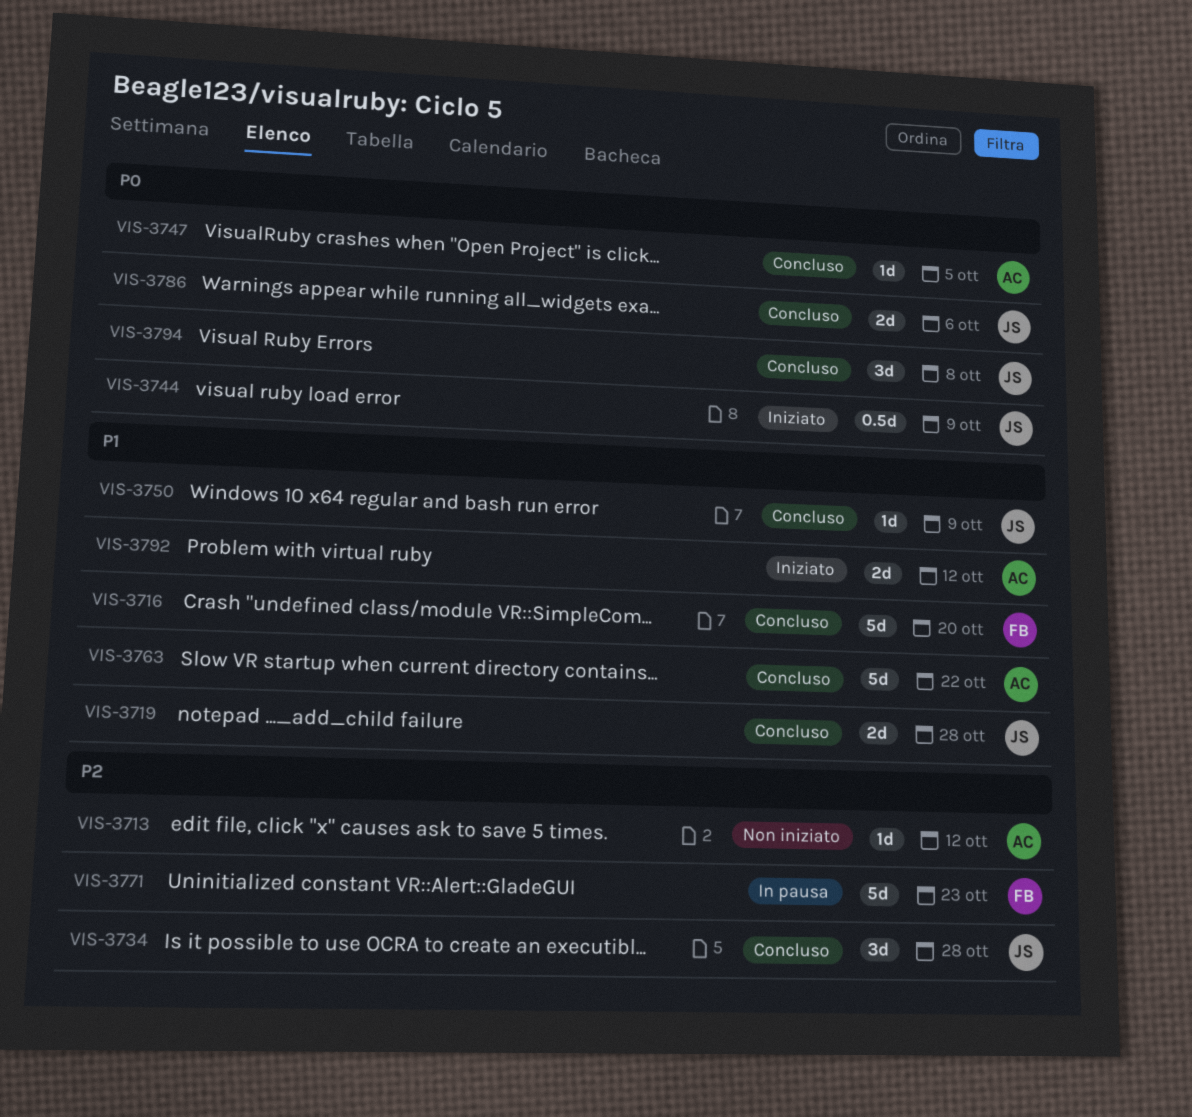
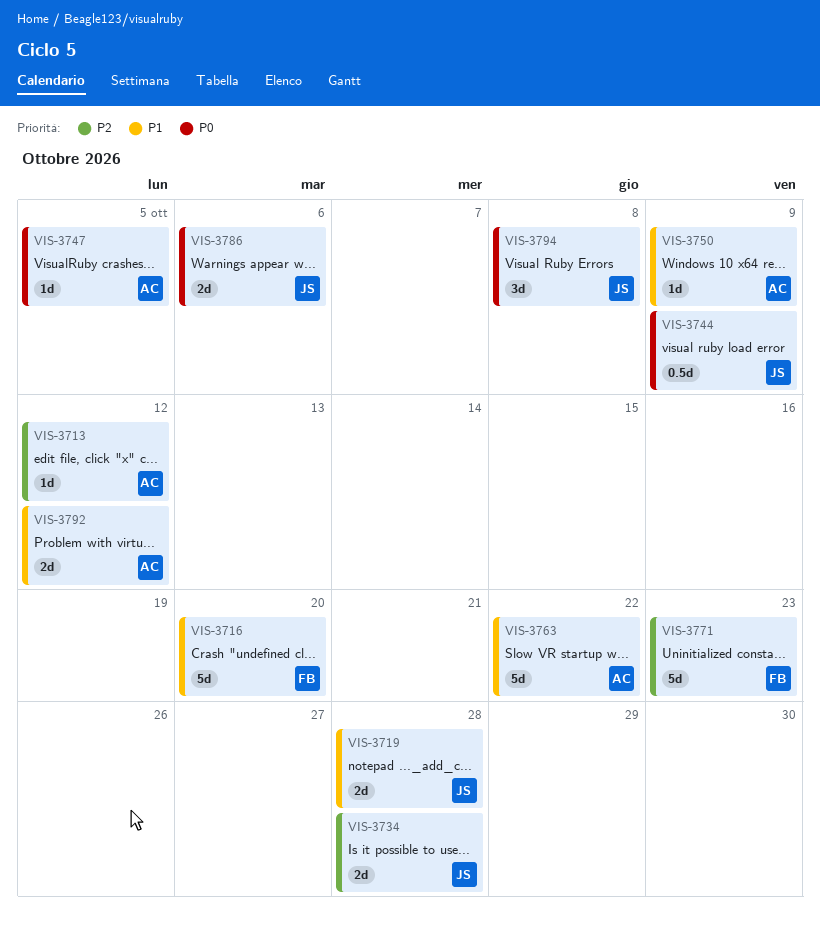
VIS-3734, estimate: 3d -> 2d
VIS-3750, owner: JS -> AC

